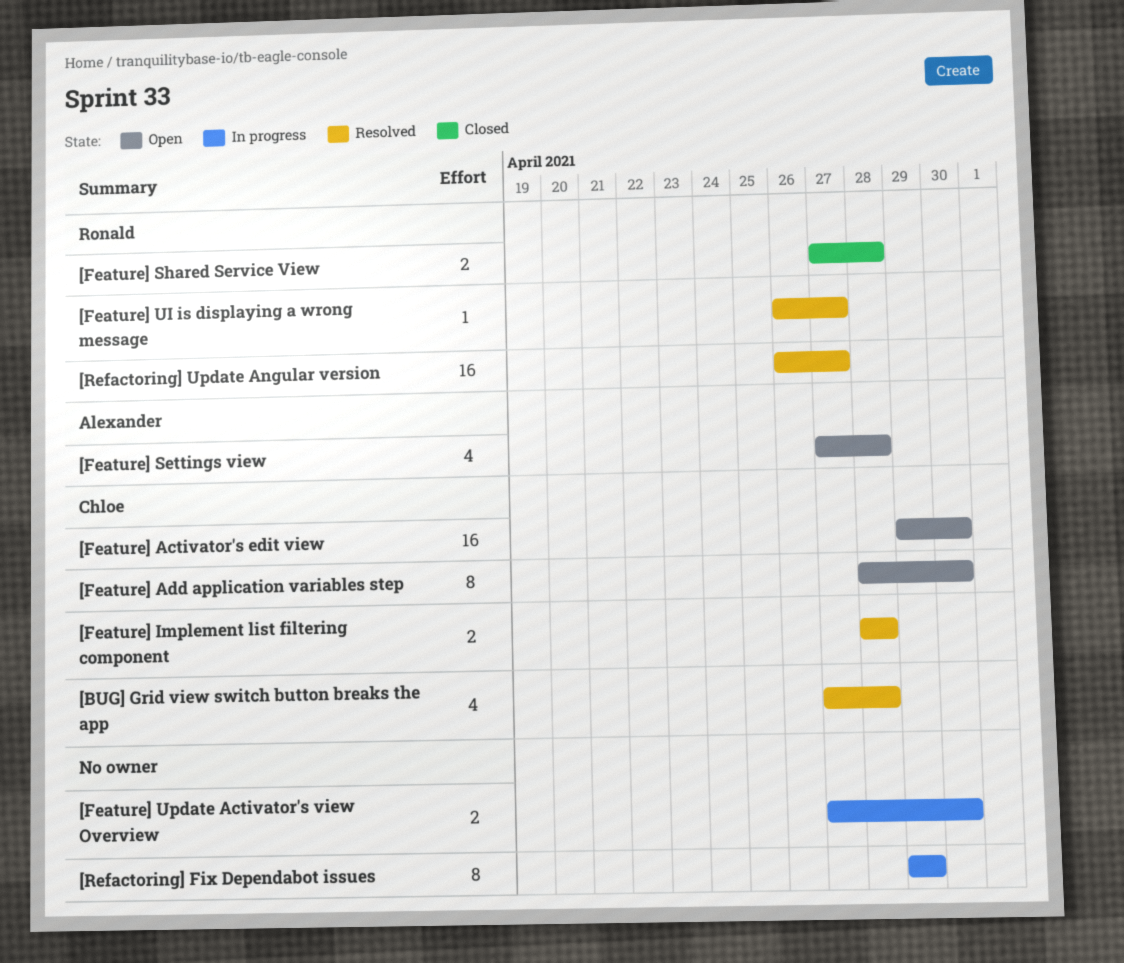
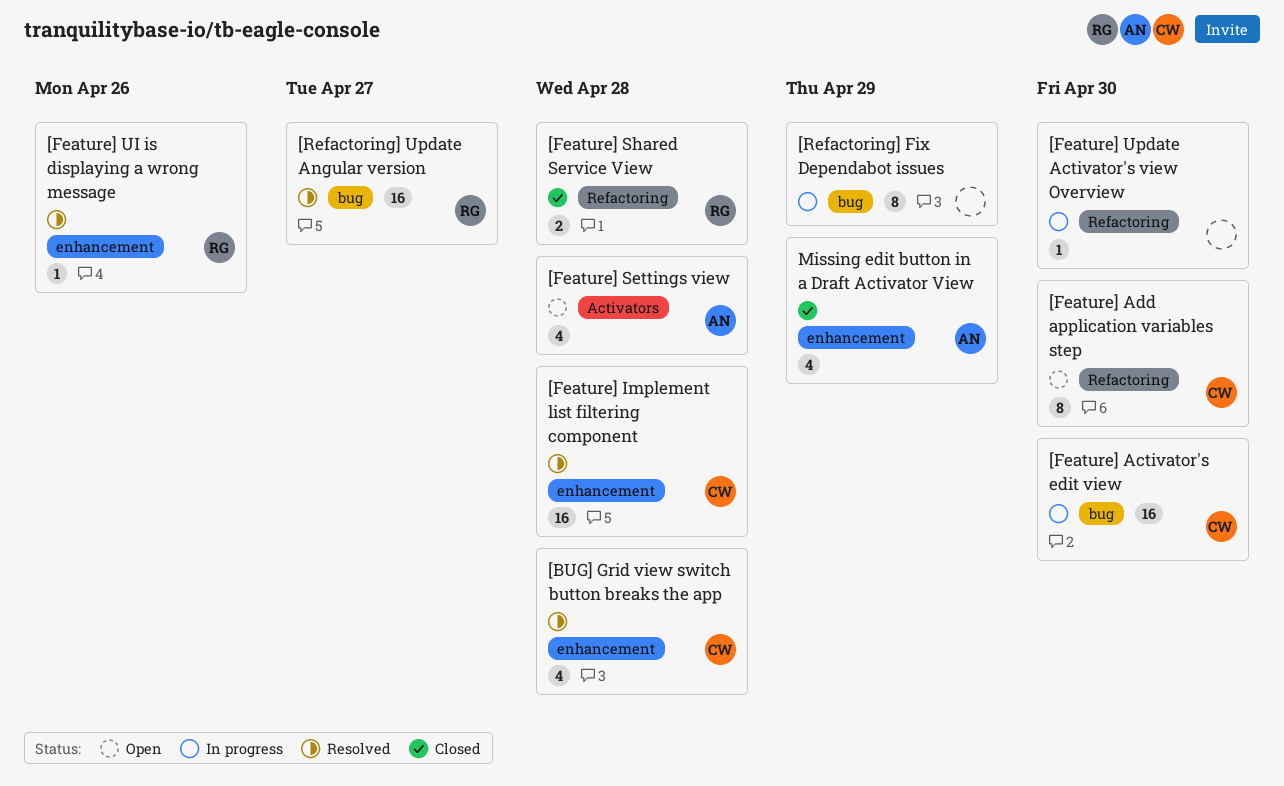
[Feature] Activator's edit view, status: Open -> In progress
[Feature] Implement list filtering component, estimate: 2 -> 16
[Feature] UI is displaying a wrong message, due: Apr 27 -> Apr 26
[Feature] Update Activator's view Overview, estimate: 2 -> 1
Missing edit button in a Draft Activator View: none -> present

